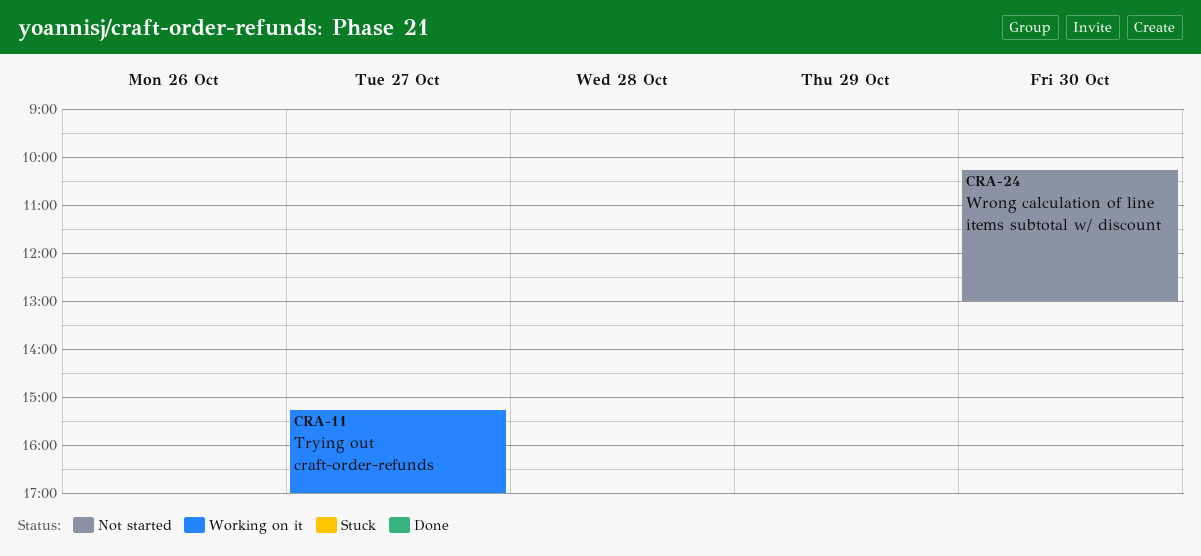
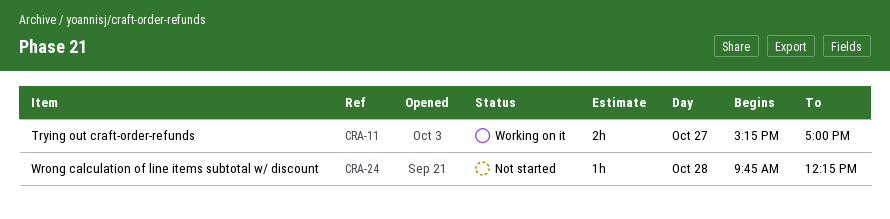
CRA-24, day: Oct 30 -> Oct 28
CRA-24, begins: 10:15 -> 09:45
CRA-24, ends: 13:00 -> 12:15

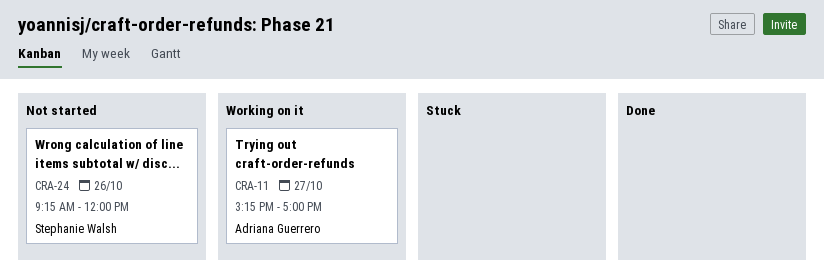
CRA-24, day: Oct 28 -> Oct 26
CRA-24, begins: 09:45 -> 09:15
CRA-24, ends: 12:15 -> 12:00

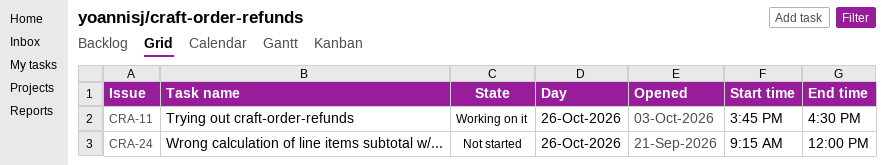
CRA-11, day: Oct 27 -> Oct 26
CRA-11, begins: 15:15 -> 15:45
CRA-11, ends: 17:00 -> 16:30

